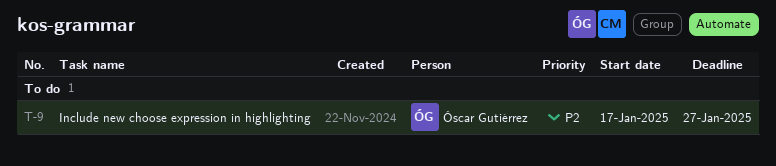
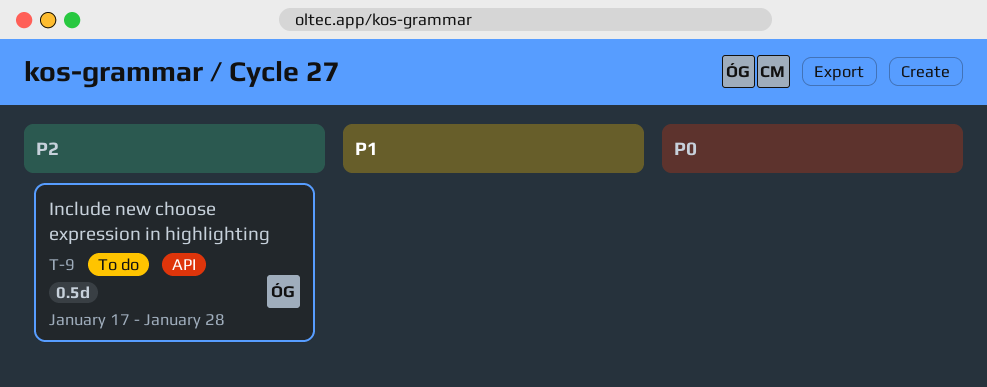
T-9, due: Jan 27 -> Jan 28

